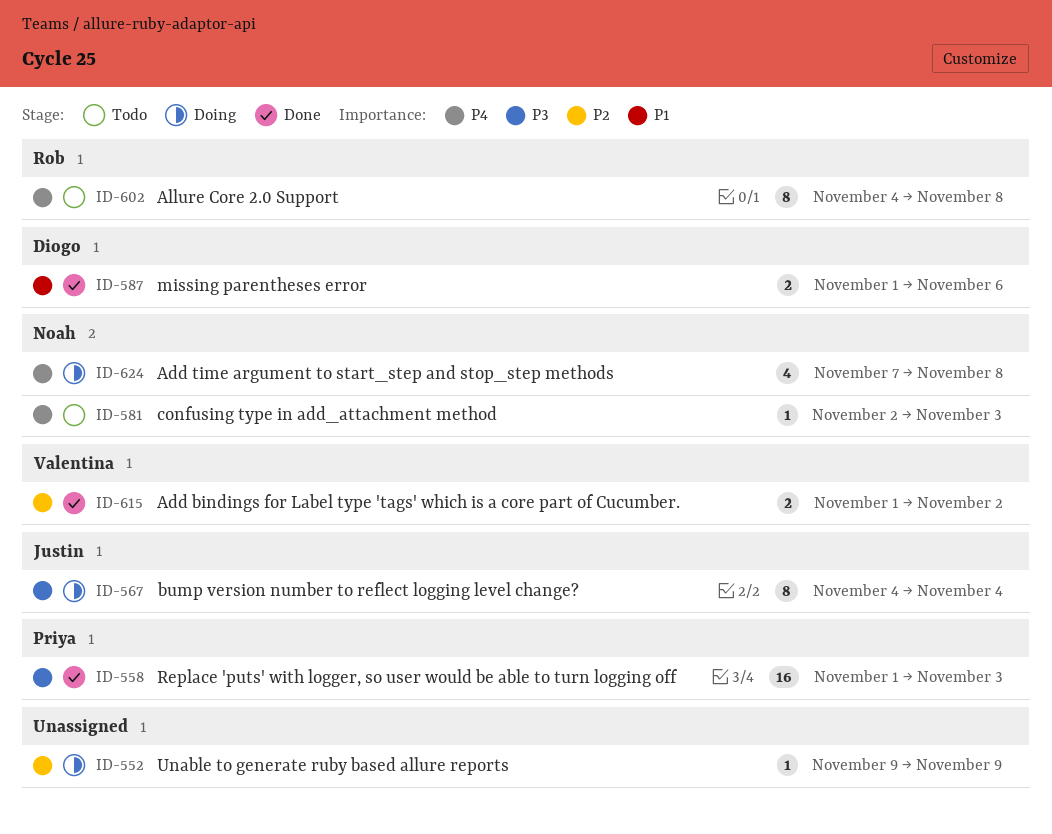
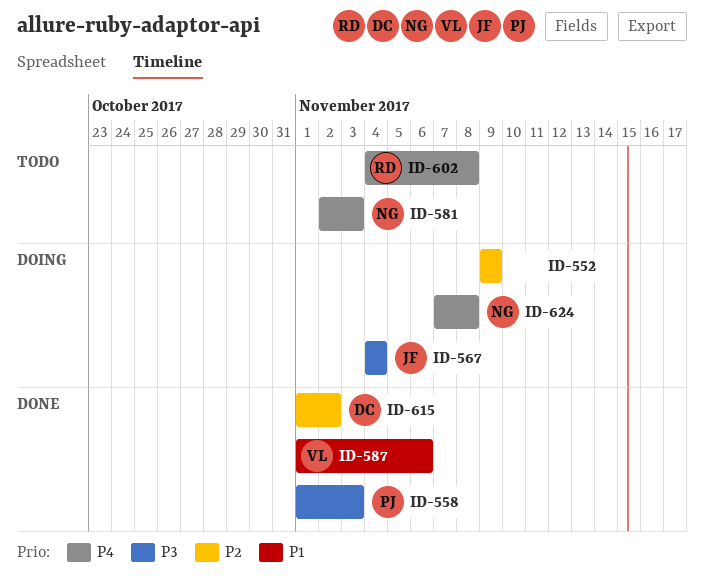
ID-587, owner: Diogo -> Valentina
ID-615, owner: Valentina -> Diogo

